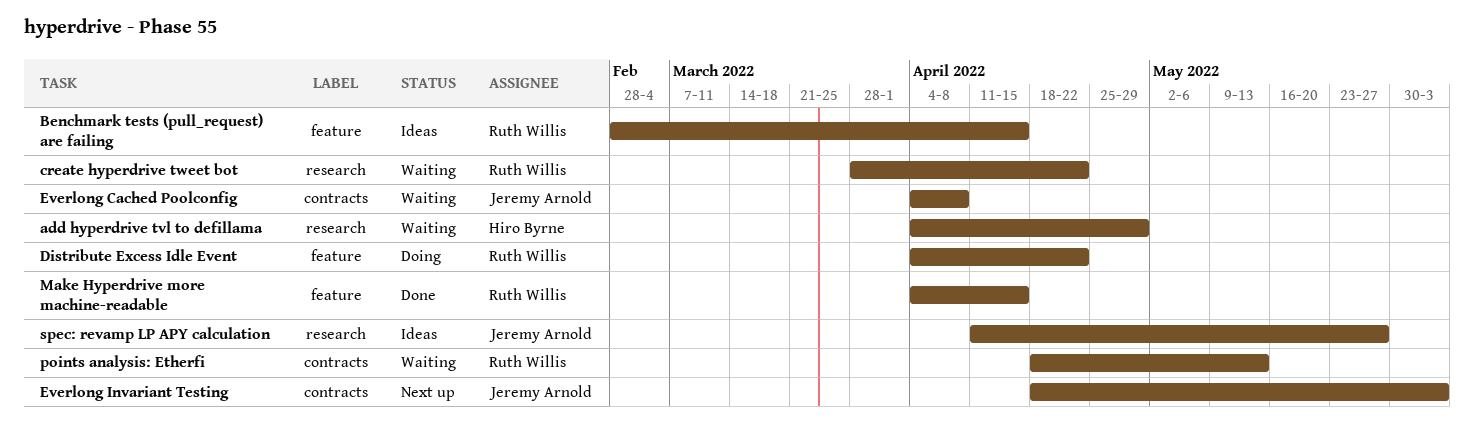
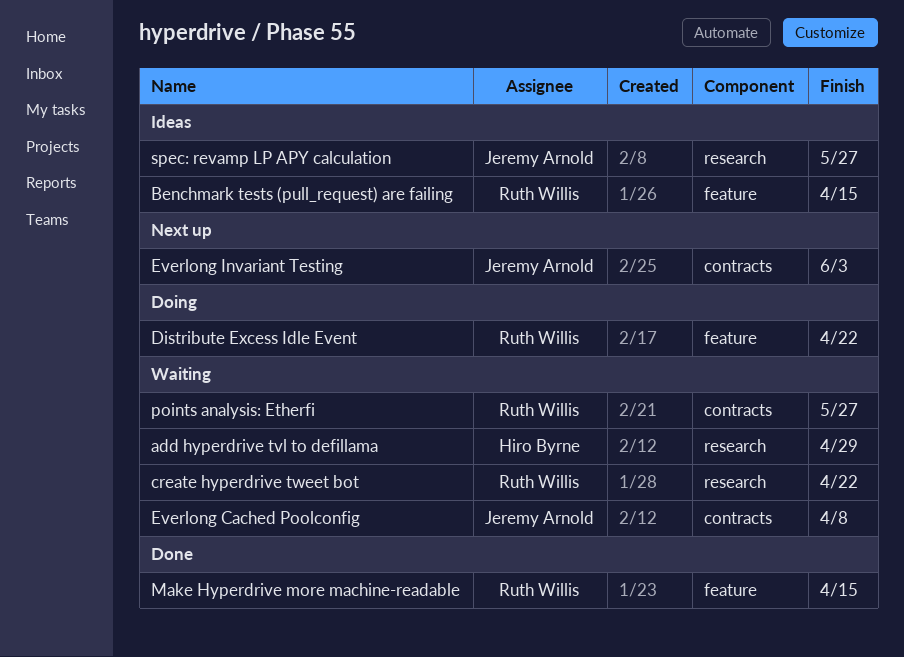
points analysis: Etherfi, due: May 13 -> May 27

